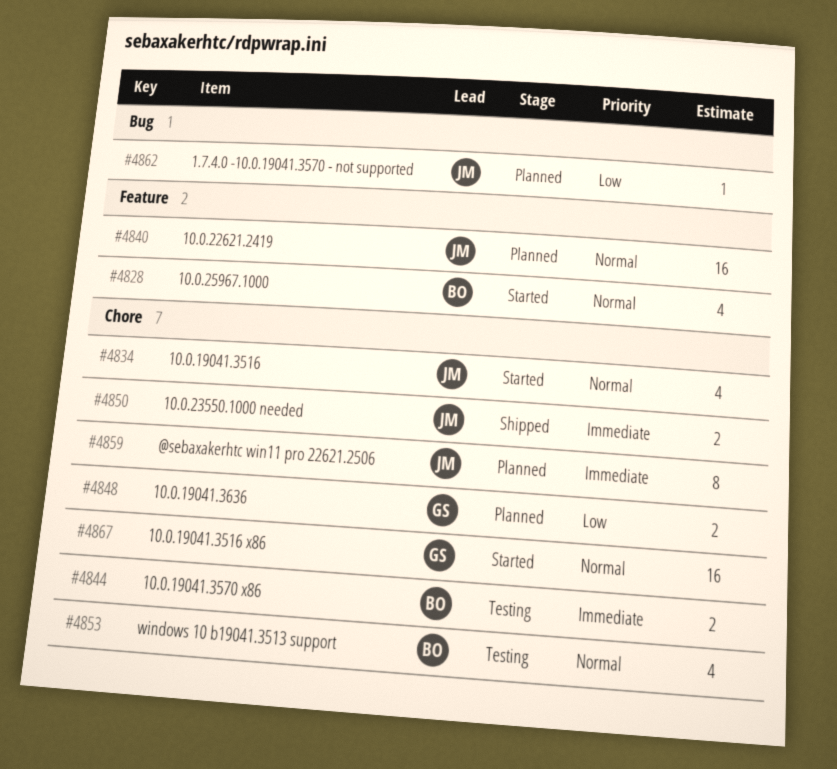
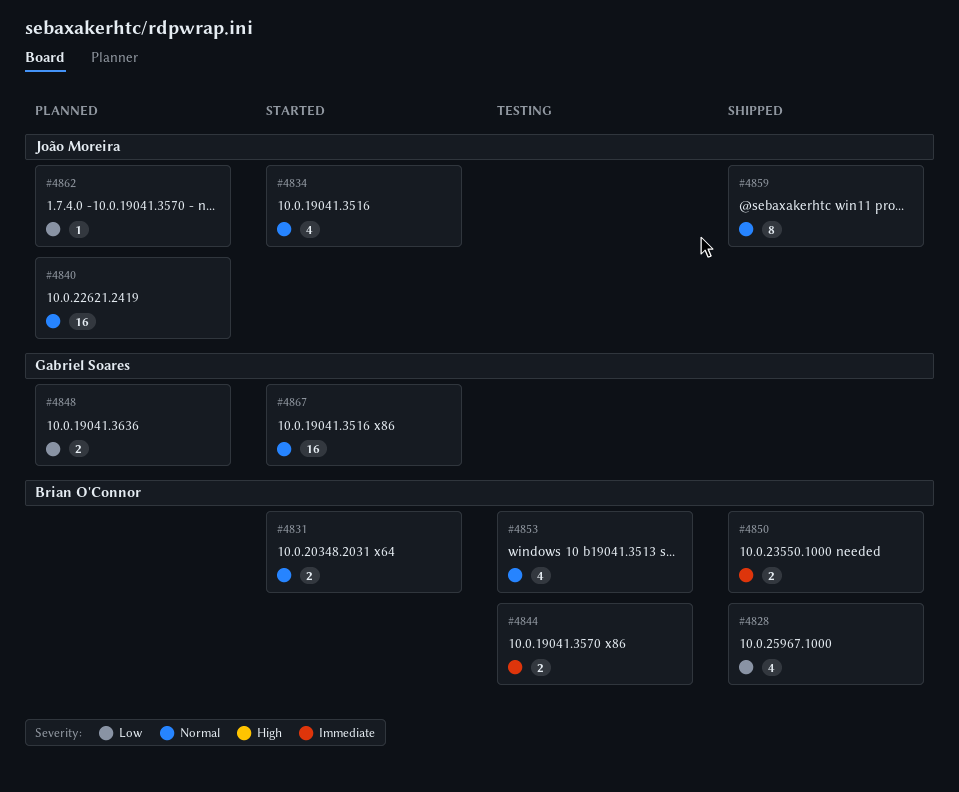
#4828, status: Started -> Shipped
#4828, priority: Normal -> Low
#4831: none -> present
#4850, owner: João Moreira -> Brian O'Connor
#4859, status: Planned -> Shipped
#4859, priority: Immediate -> Normal

